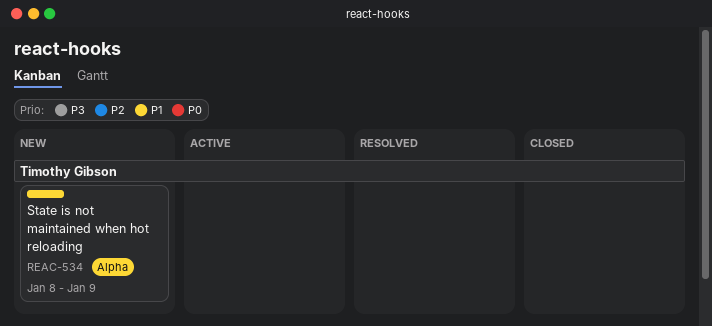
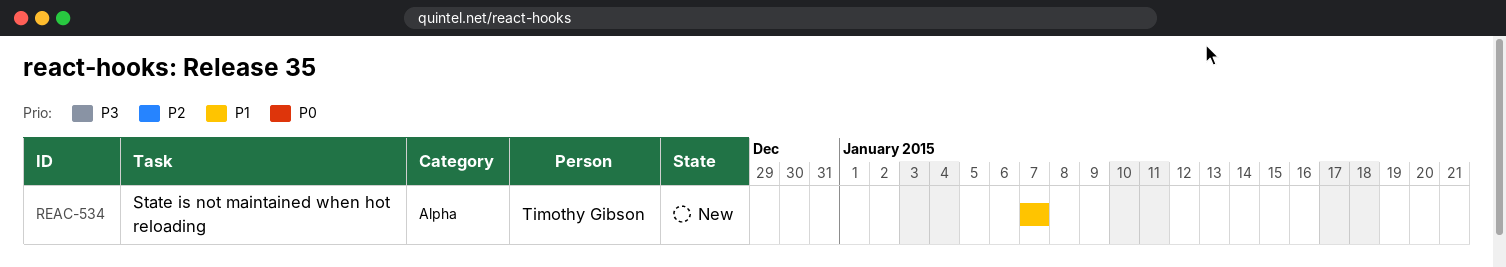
REAC-534, start: Jan 8 -> Jan 7
REAC-534, due: Jan 9 -> Jan 7

